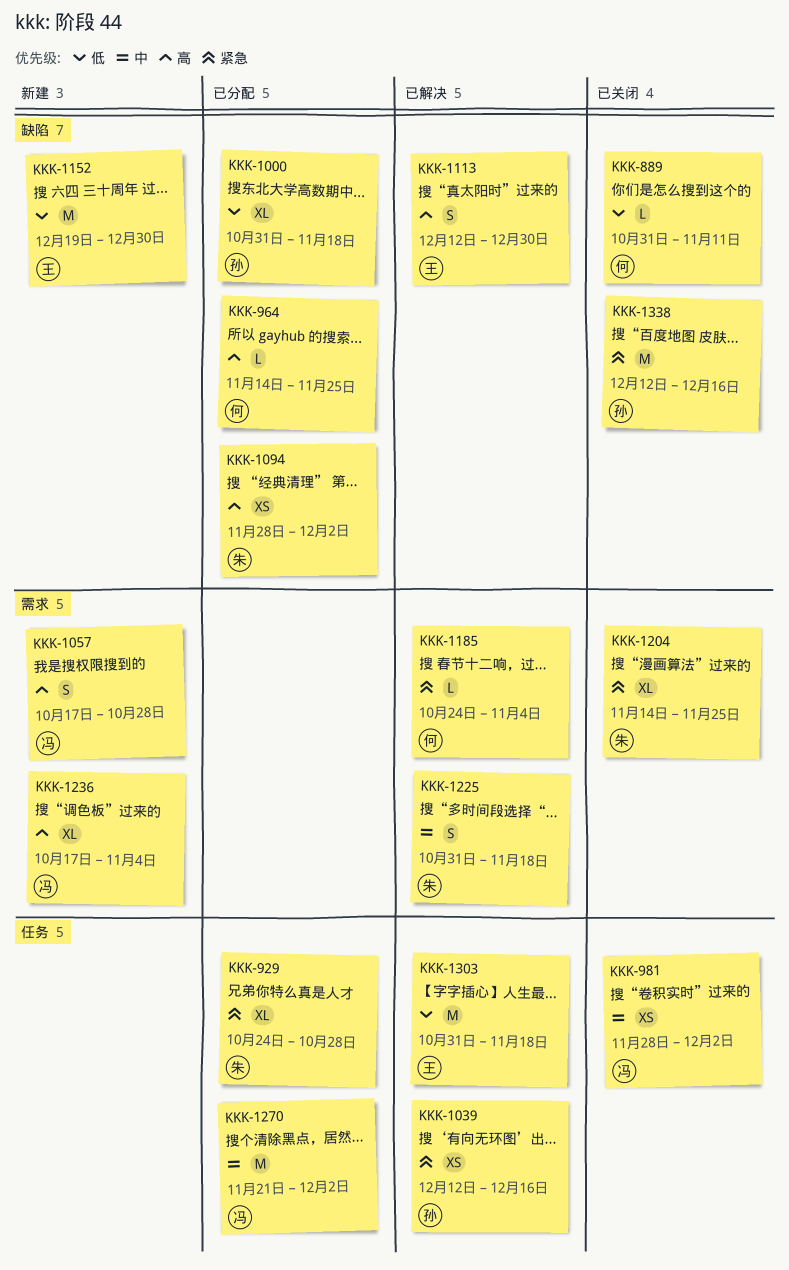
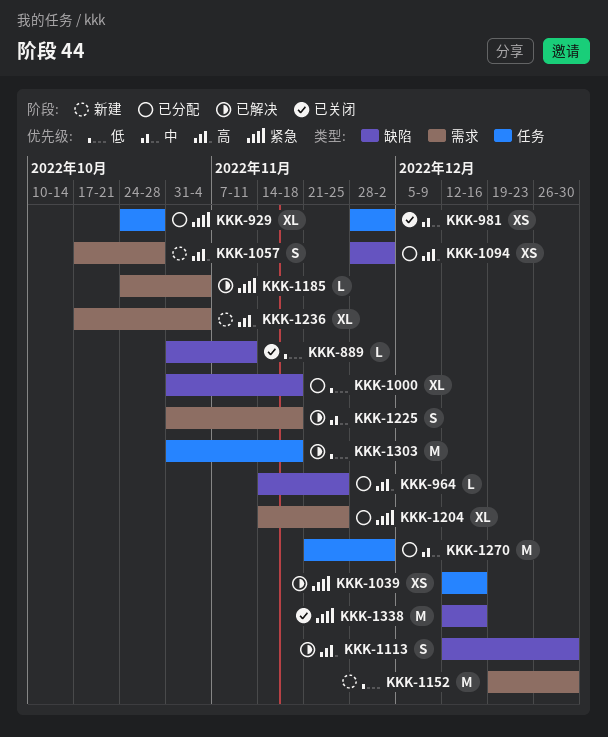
KKK-1152, label: 缺陷 -> 需求
KKK-1204, status: 已关闭 -> 已分配

